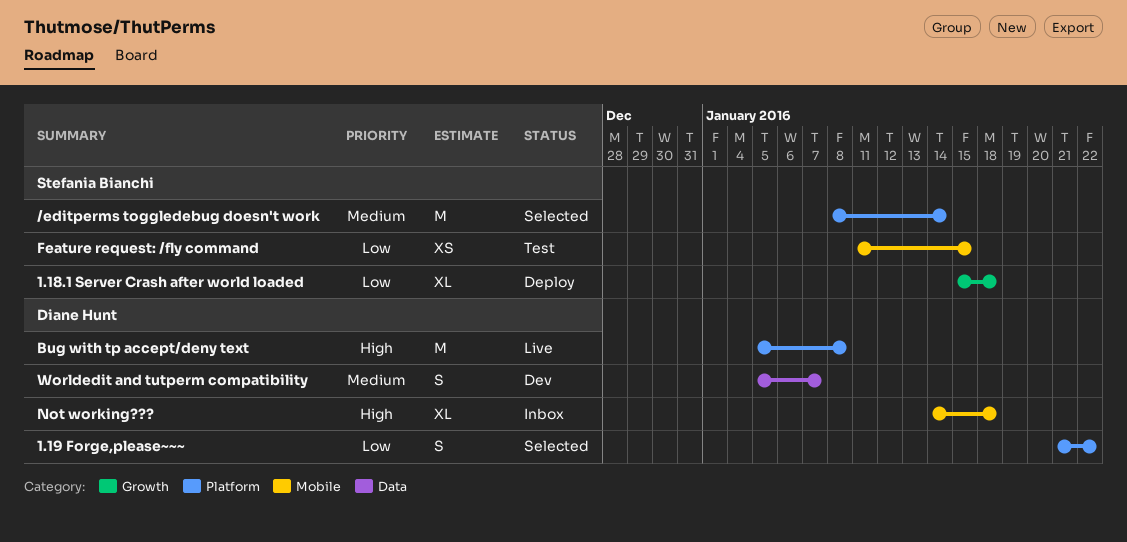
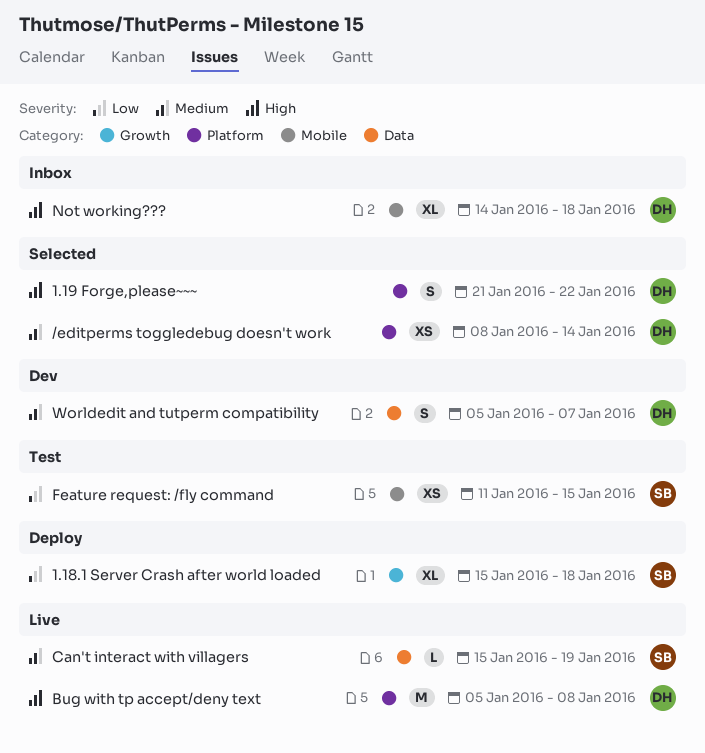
/editperms toggledebug doesn't work, owner: Stefania Bianchi -> Diane Hunt
/editperms toggledebug doesn't work, estimate: M -> XS
1.19 Forge,please~~~, priority: Low -> High
Can't interact with villagers: none -> present

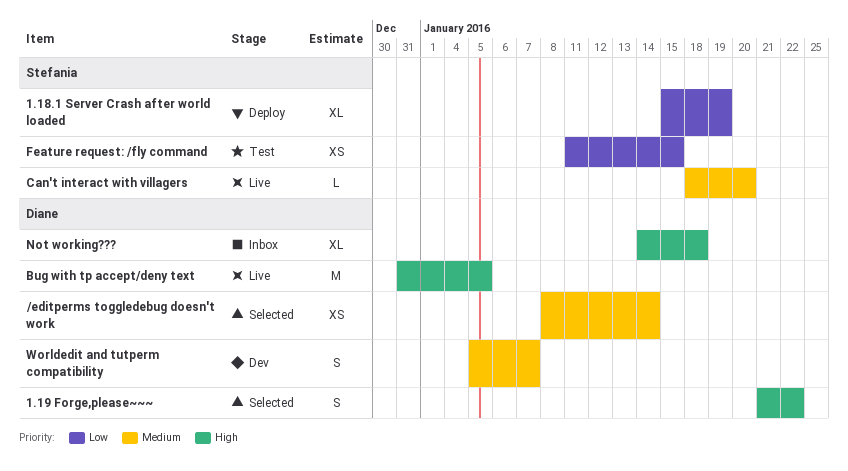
1.18.1 Server Crash after world loaded, due: Jan 18 -> Jan 19
Bug with tp accept/deny text, start: Jan 5 -> Dec 31
Bug with tp accept/deny text, due: Jan 8 -> Jan 5
Can't interact with villagers, start: Jan 15 -> Jan 18
Can't interact with villagers, due: Jan 19 -> Jan 20

